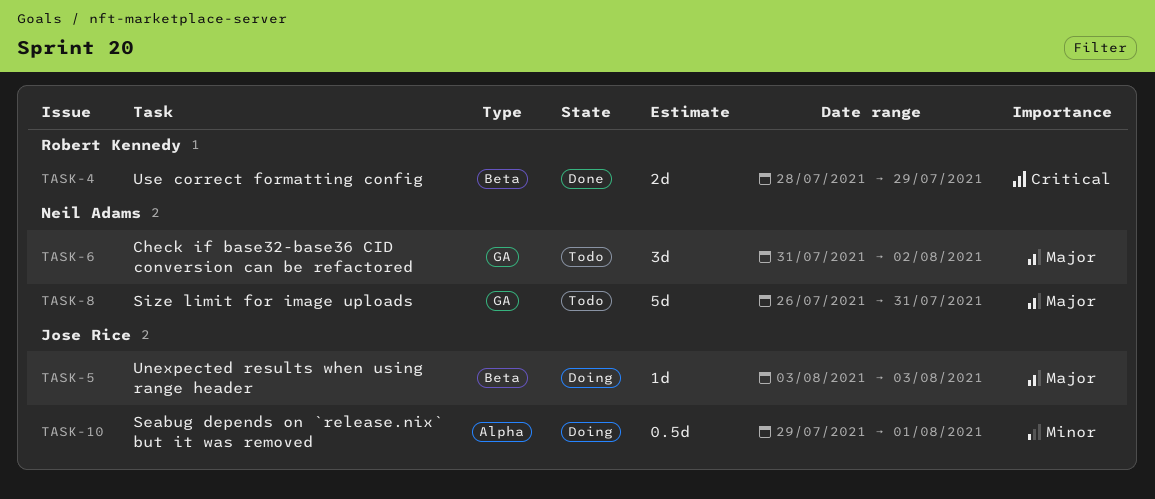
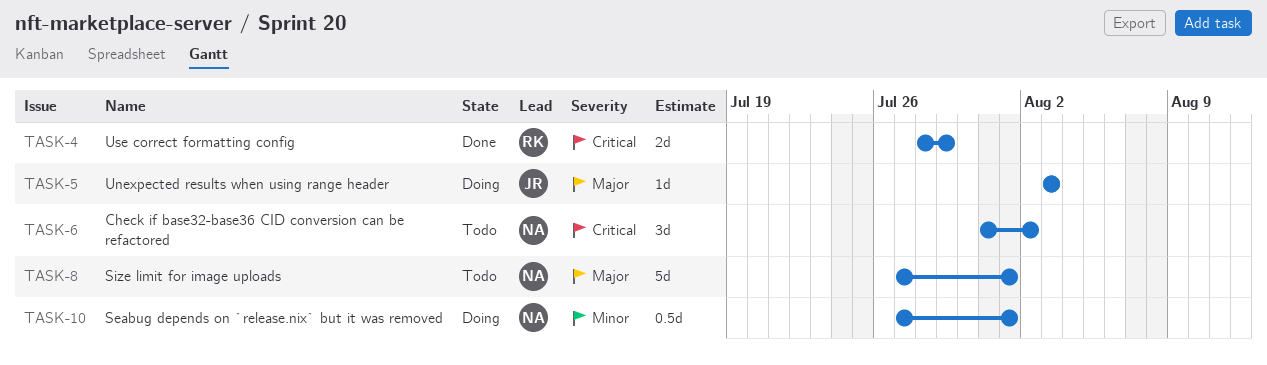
TASK-6, priority: Major -> Critical
TASK-8, start: Jul 26 -> Jul 27
TASK-8, due: Jul 31 -> Aug 1
TASK-10, owner: Jose Rice -> Neil Adams
TASK-10, start: Jul 29 -> Jul 27

